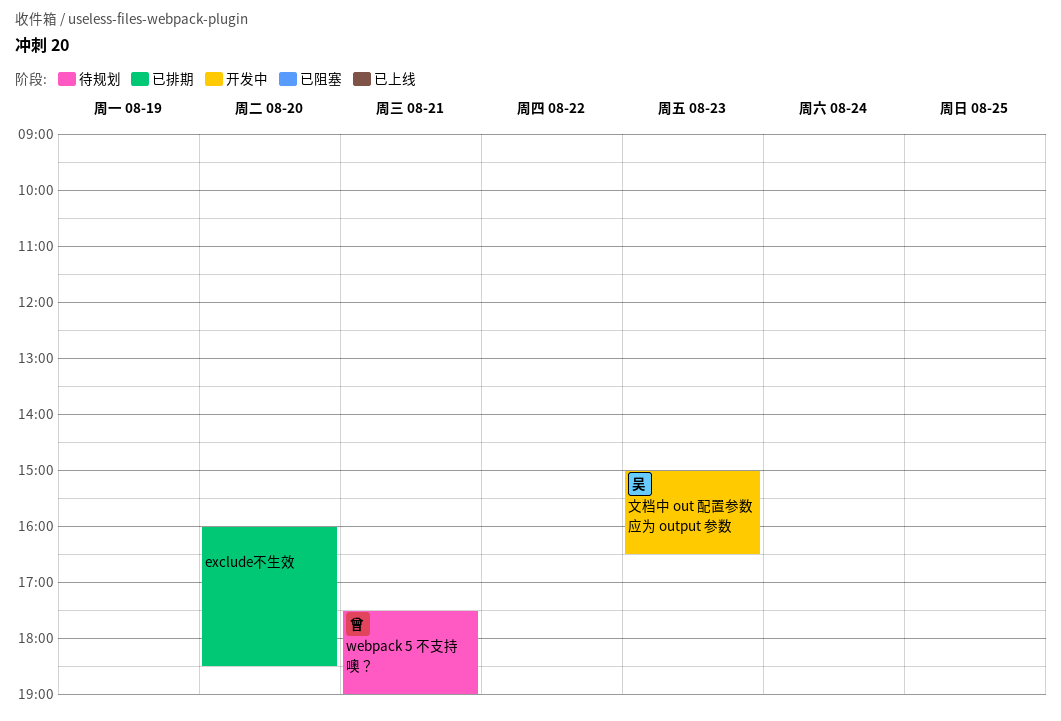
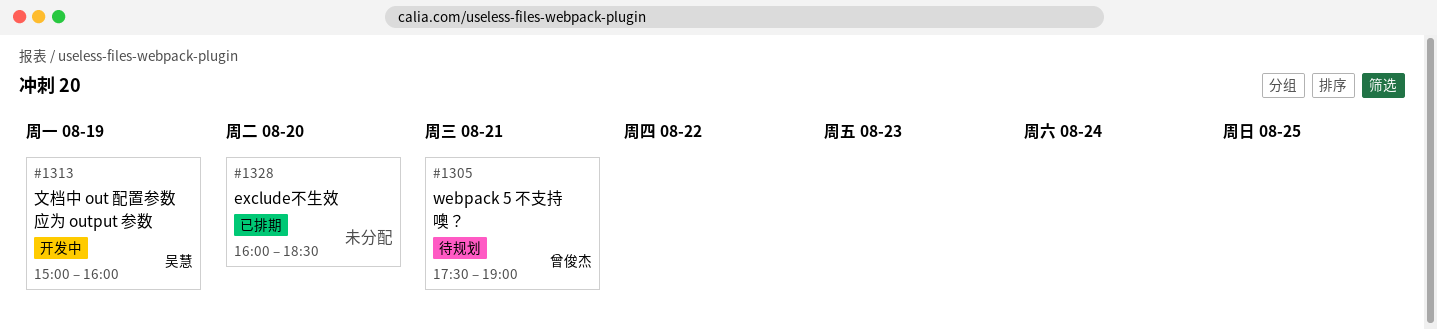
文档中 out 配置参数应为 output 参数, day: Aug 23 -> Aug 19
文档中 out 配置参数应为 output 参数, ends: 16:30 -> 16:00

